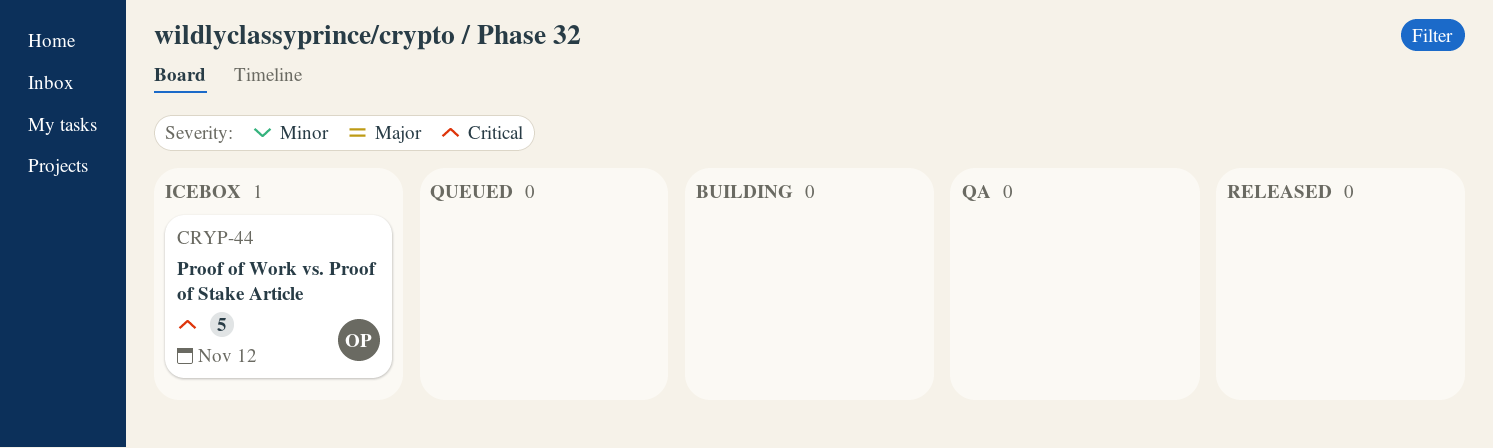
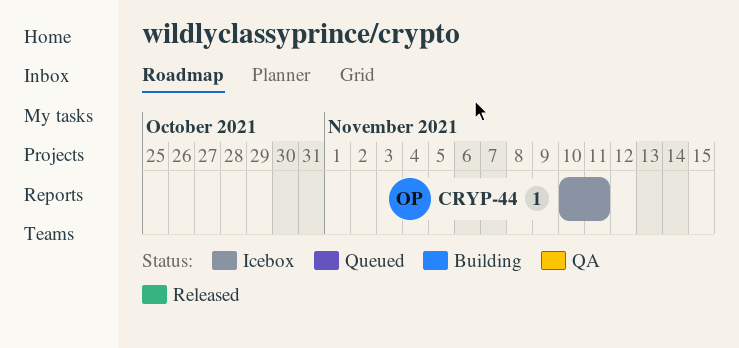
CRYP-44, estimate: 5 -> 1
CRYP-44, due: Nov 12 -> Nov 11

